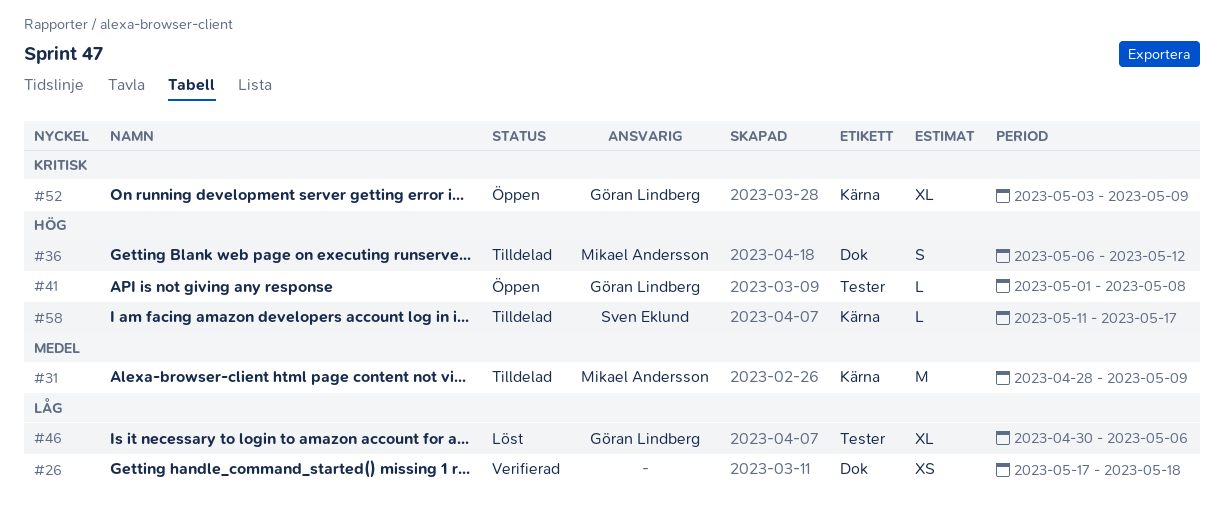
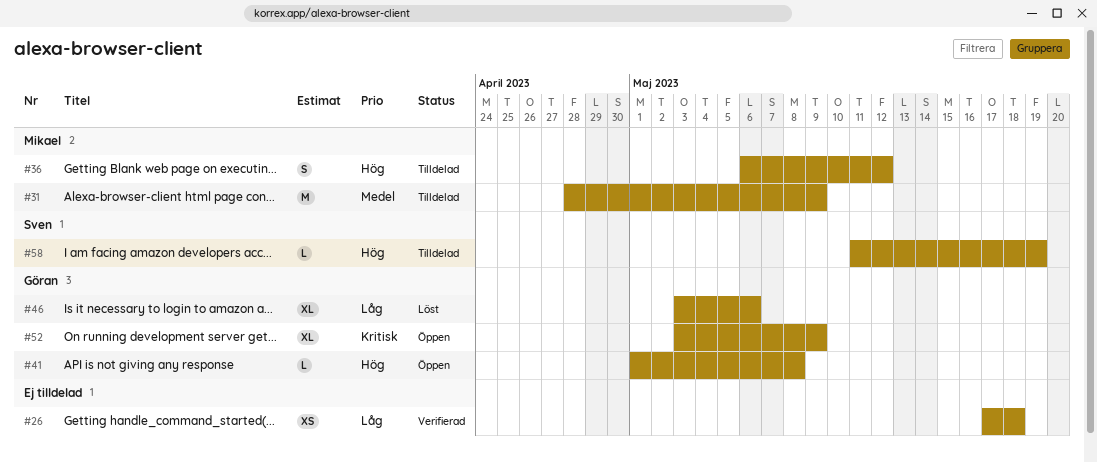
#46, start: Apr 30 -> May 3
#58, due: May 17 -> May 19

